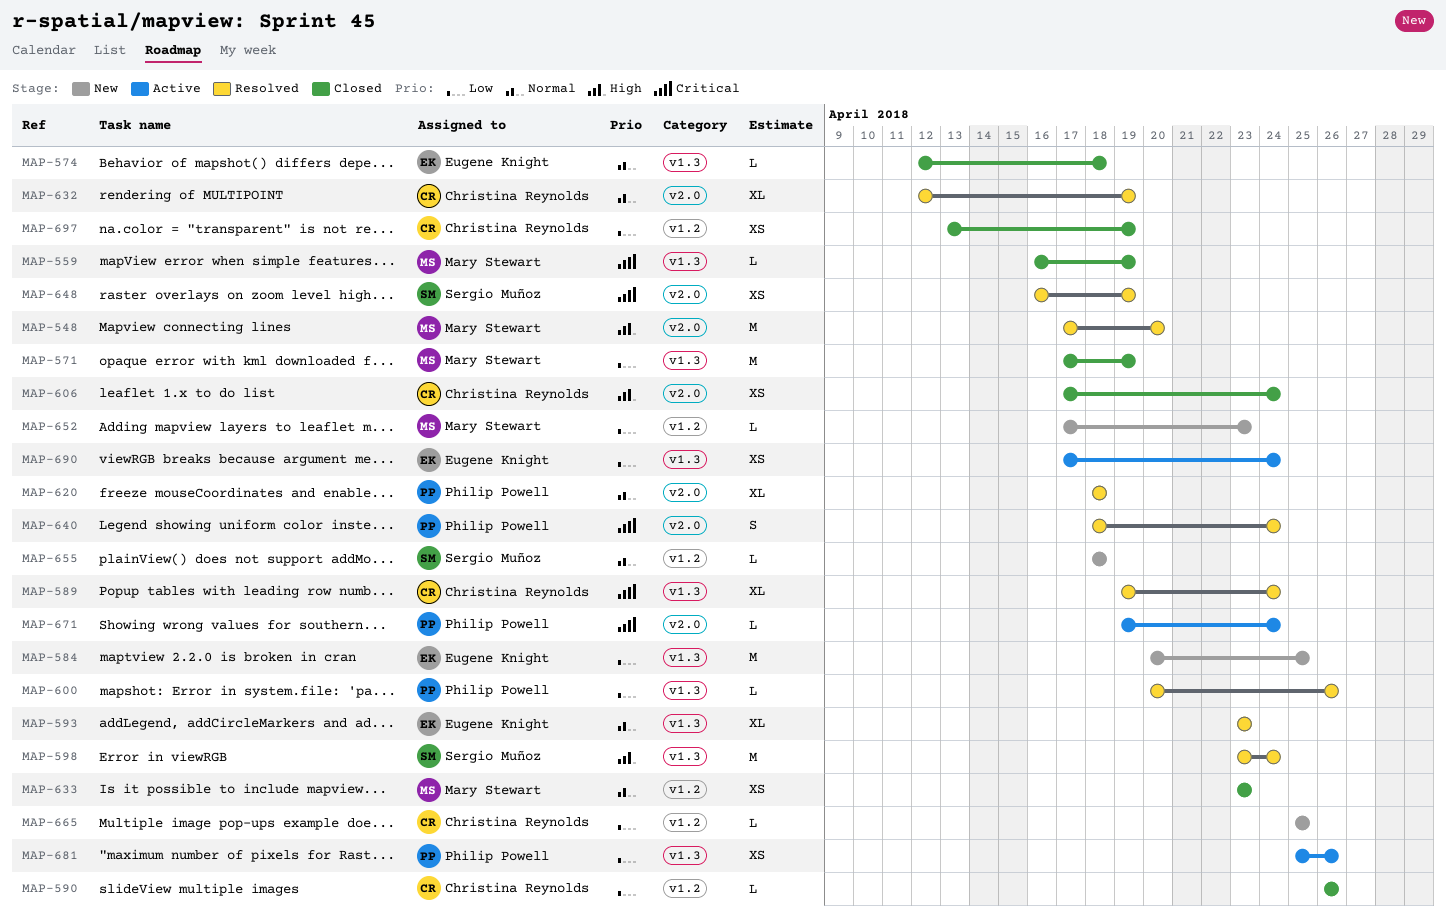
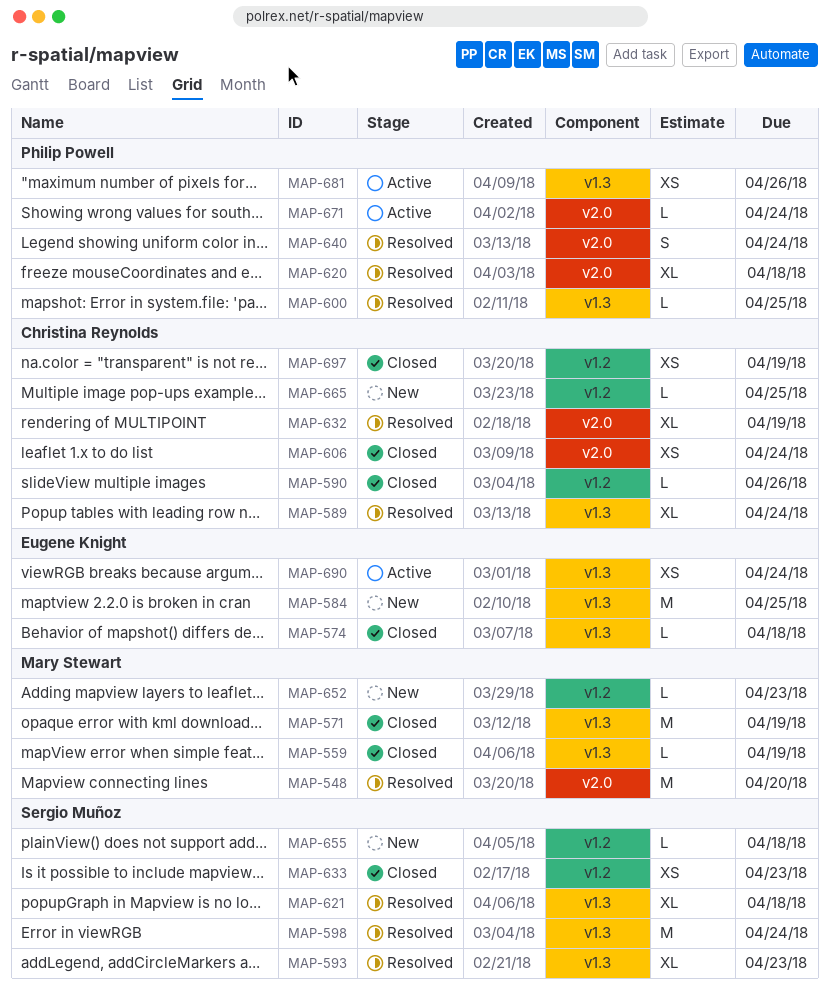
MAP-593, owner: Eugene Knight -> Sergio Muñoz
MAP-600, due: Apr 26 -> Apr 25
MAP-621: none -> present
MAP-633, owner: Mary Stewart -> Sergio Muñoz
MAP-648: present -> none

